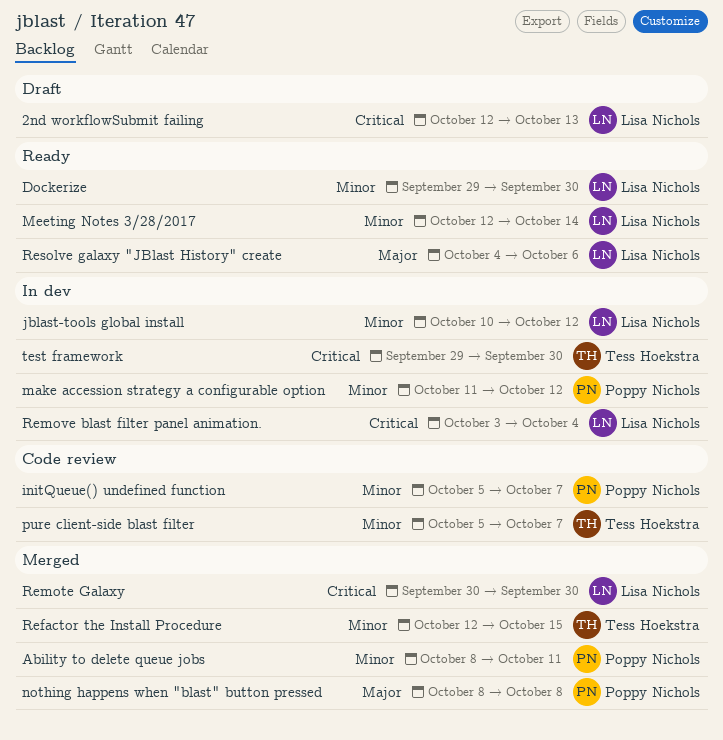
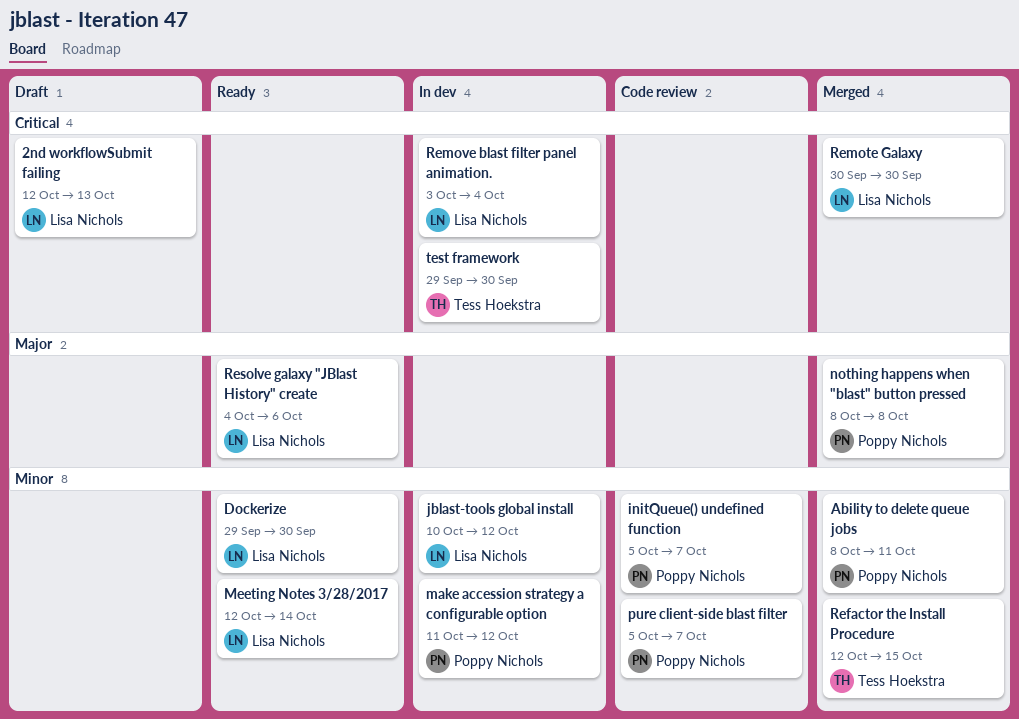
pure client-side blast filter, owner: Tess Hoekstra -> Poppy Nichols

